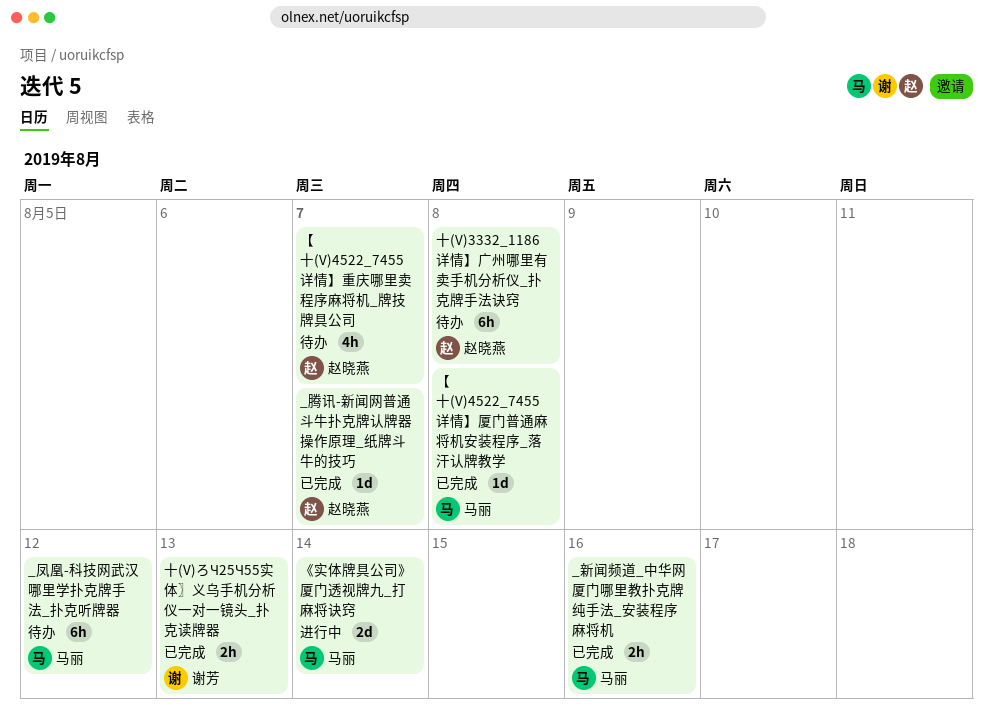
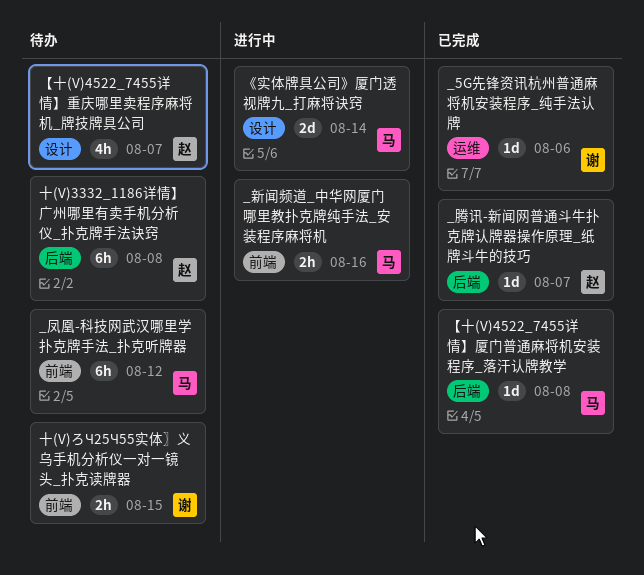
_5G先锋资讯杭州普通麻将机安装程序_纯手法认牌: none -> present
_新闻频道_中华网厦门哪里教扑克牌纯手法_安装程序麻将机, status: 已完成 -> 进行中
十(V)ろЧ25Ч55实体〗义乌手机分析仪一对一镜头_扑克读牌器, status: 已完成 -> 待办
十(V)ろЧ25Ч55实体〗义乌手机分析仪一对一镜头_扑克读牌器, due: Aug 13 -> Aug 15

